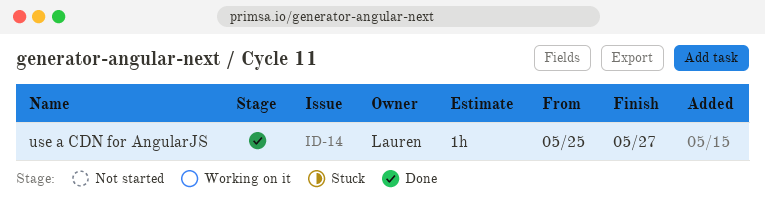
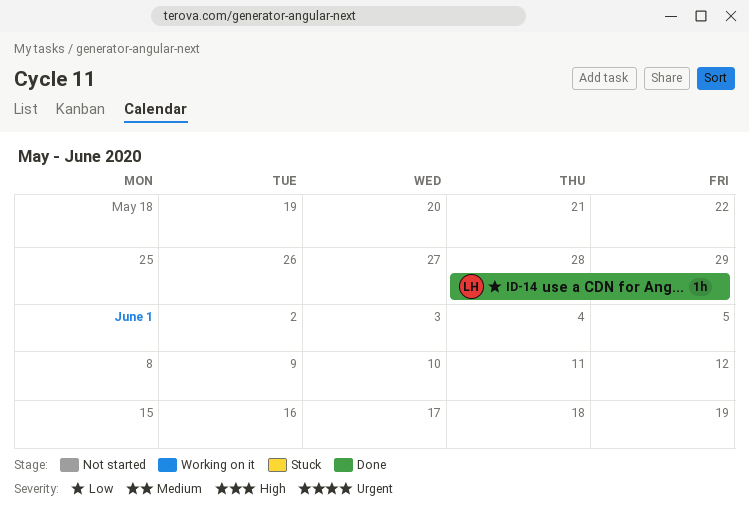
ID-14, start: May 25 -> May 28
ID-14, due: May 27 -> May 29

